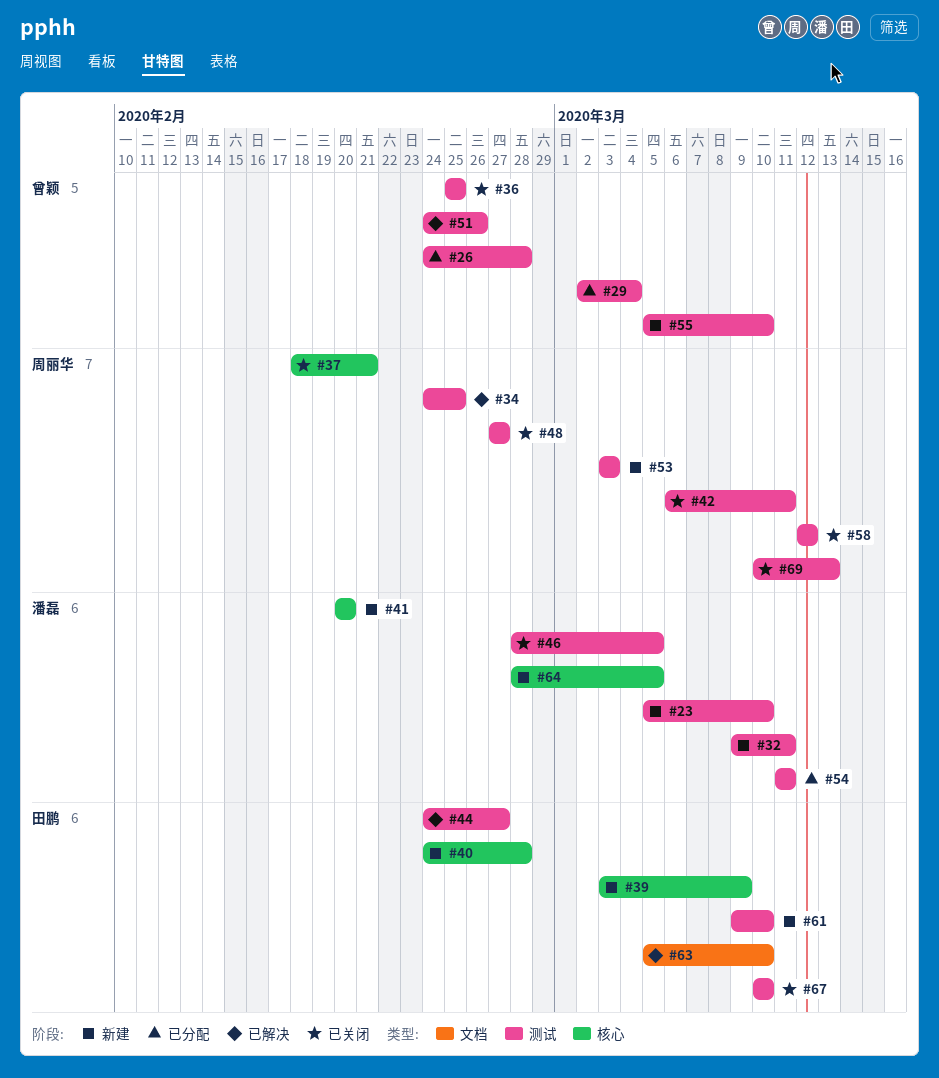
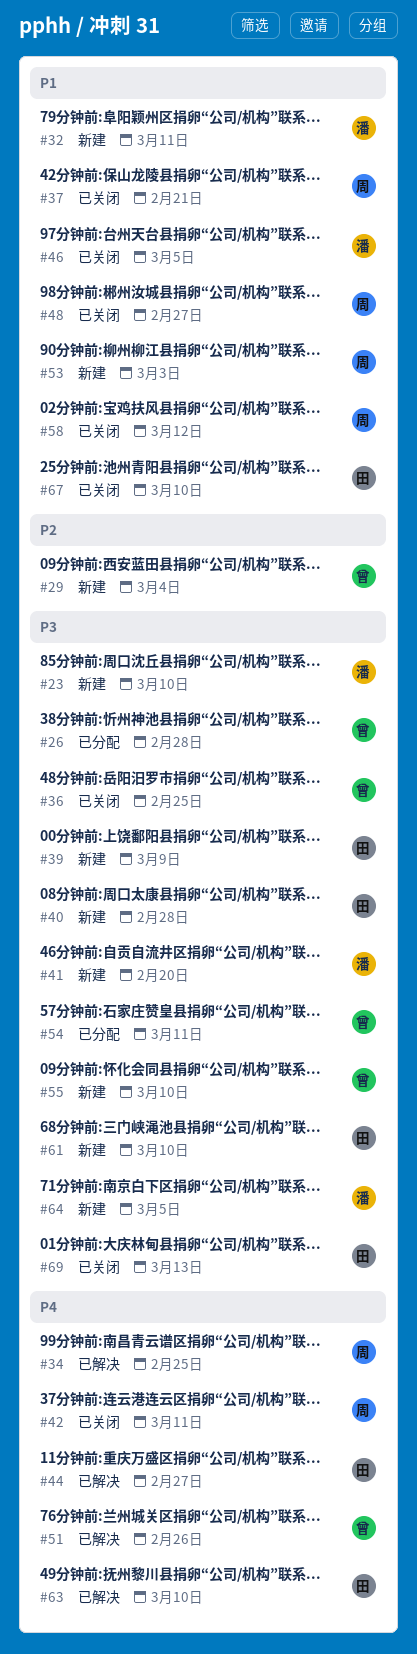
#29, status: 已分配 -> 新建
#54, owner: 潘磊 -> 曾颖
#69, owner: 周丽华 -> 田鹏

